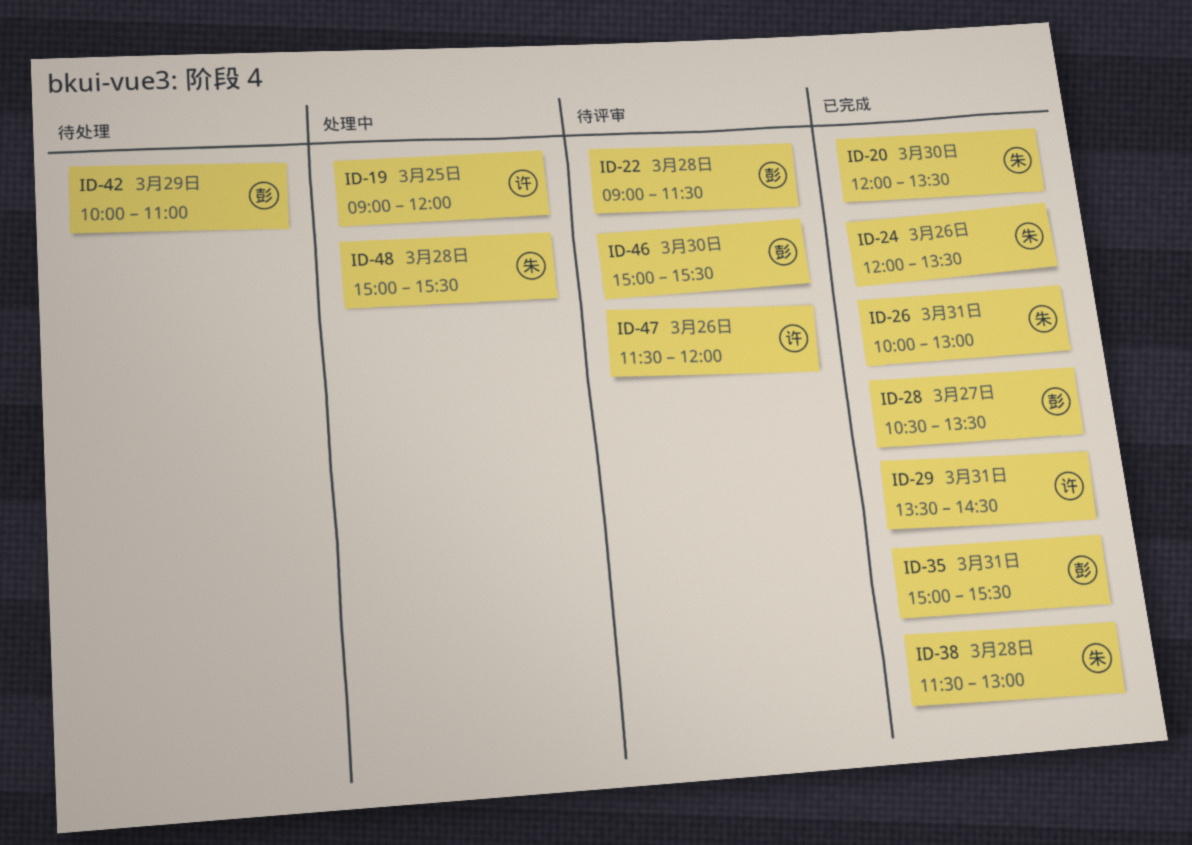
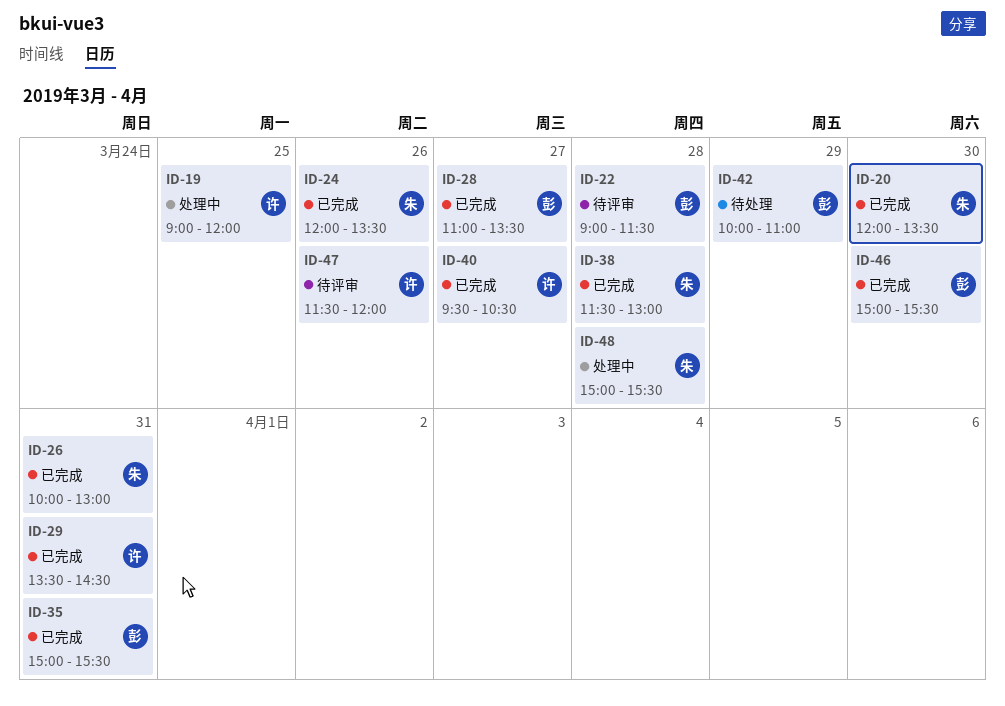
ID-28, begins: 10:30 -> 11:00
ID-40: none -> present
ID-46, status: 待评审 -> 已完成

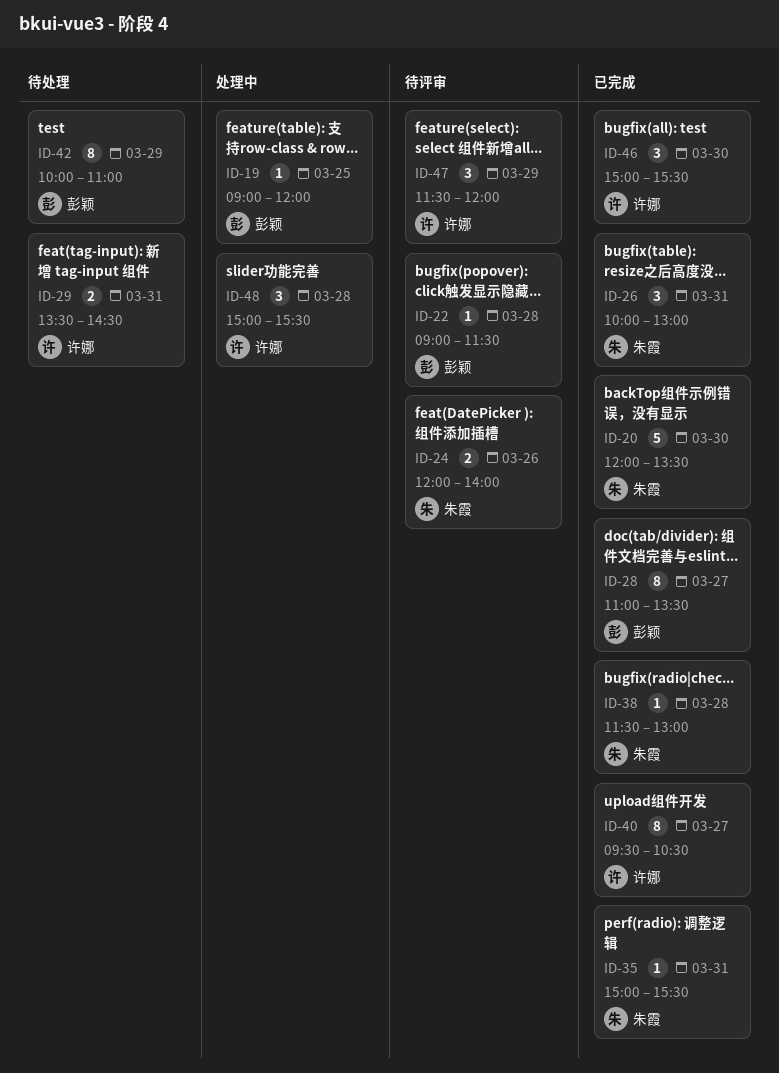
ID-19, owner: 许娜 -> 彭颖
ID-24, status: 已完成 -> 待评审
ID-24, ends: 13:30 -> 14:00
ID-29, status: 已完成 -> 待处理
ID-35, owner: 彭颖 -> 朱霞
ID-46, owner: 彭颖 -> 许娜
ID-47, day: Mar 26 -> Mar 29
ID-48, owner: 朱霞 -> 许娜

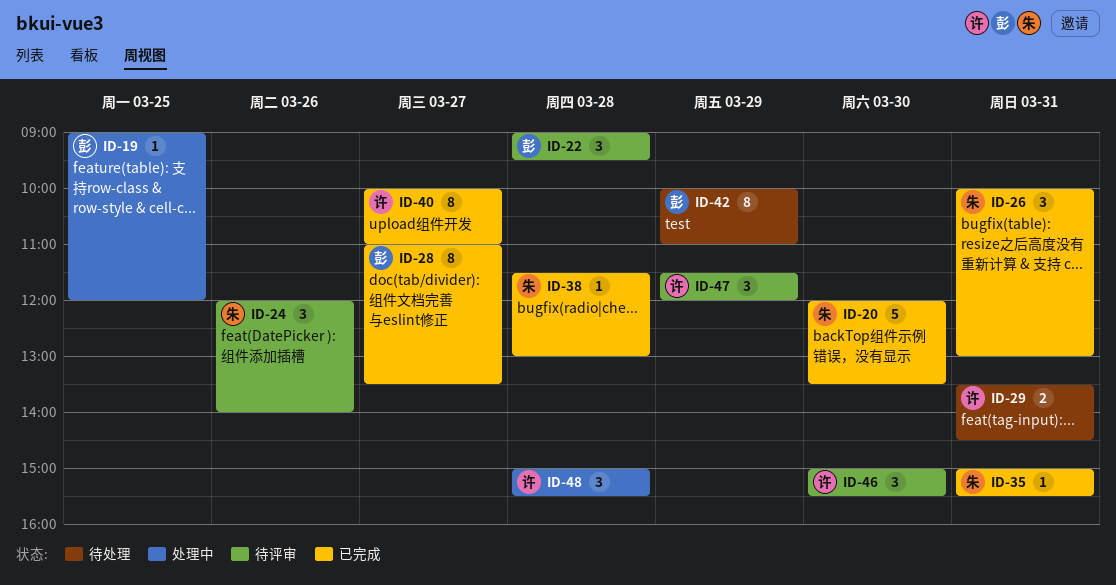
ID-22, estimate: 1 -> 3
ID-22, ends: 11:30 -> 09:30
ID-24, estimate: 2 -> 3
ID-40, begins: 09:30 -> 10:00
ID-40, ends: 10:30 -> 11:00
ID-46, status: 已完成 -> 待评审

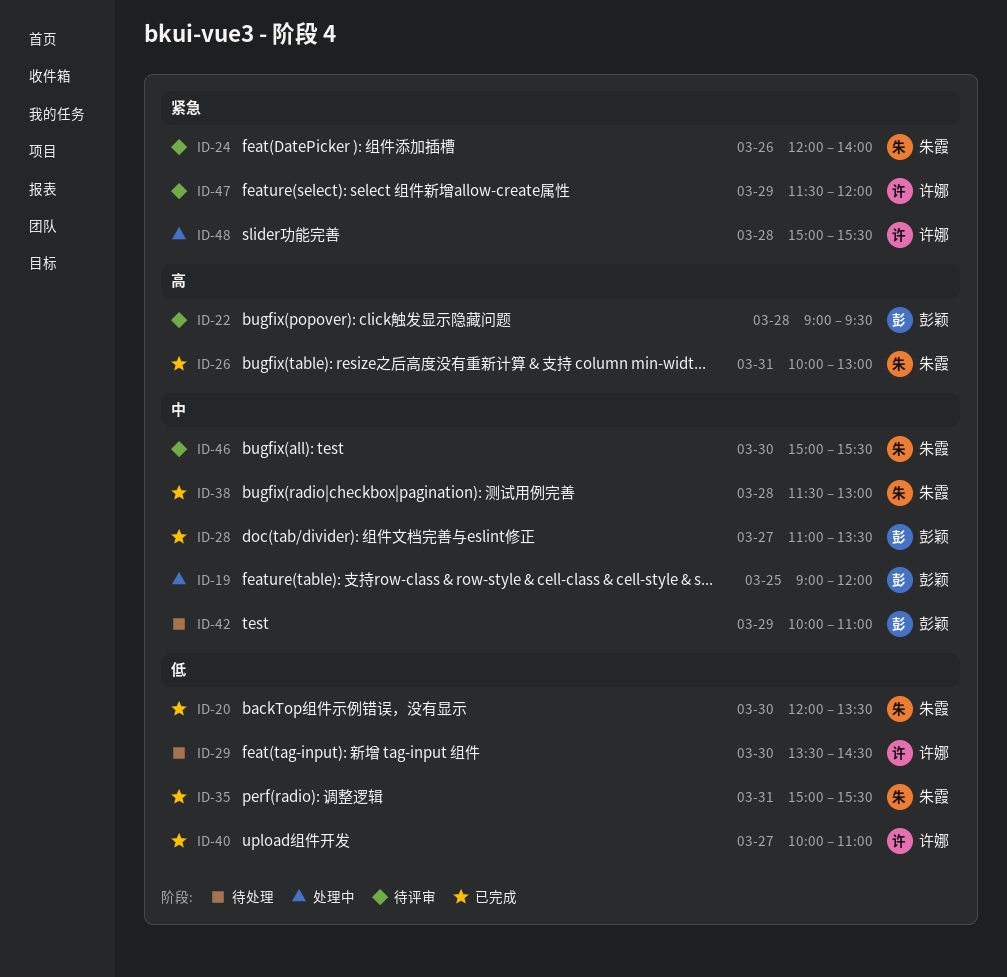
ID-29, day: Mar 31 -> Mar 30
ID-46, owner: 许娜 -> 朱霞

